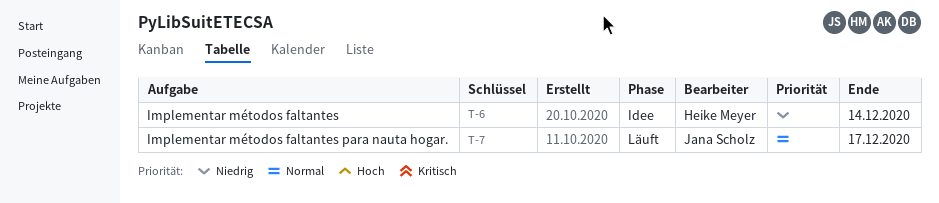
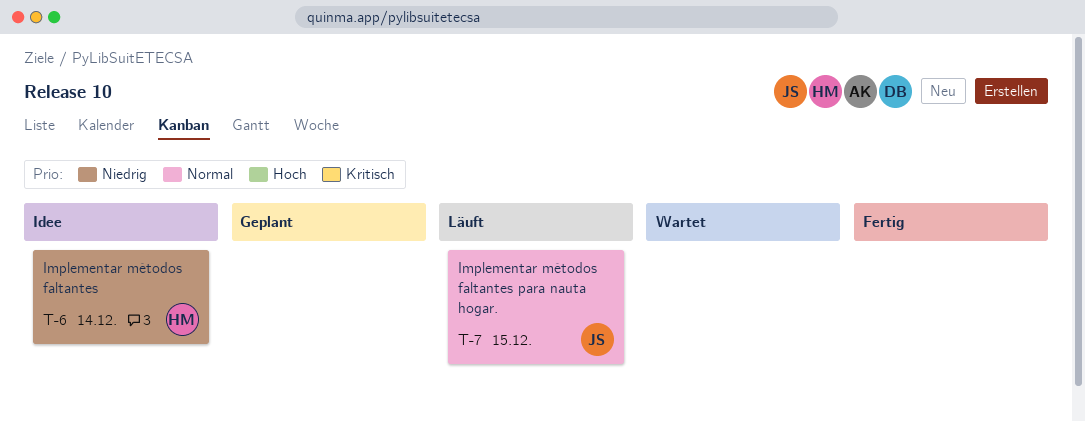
T-7, due: Dec 17 -> Dec 15

